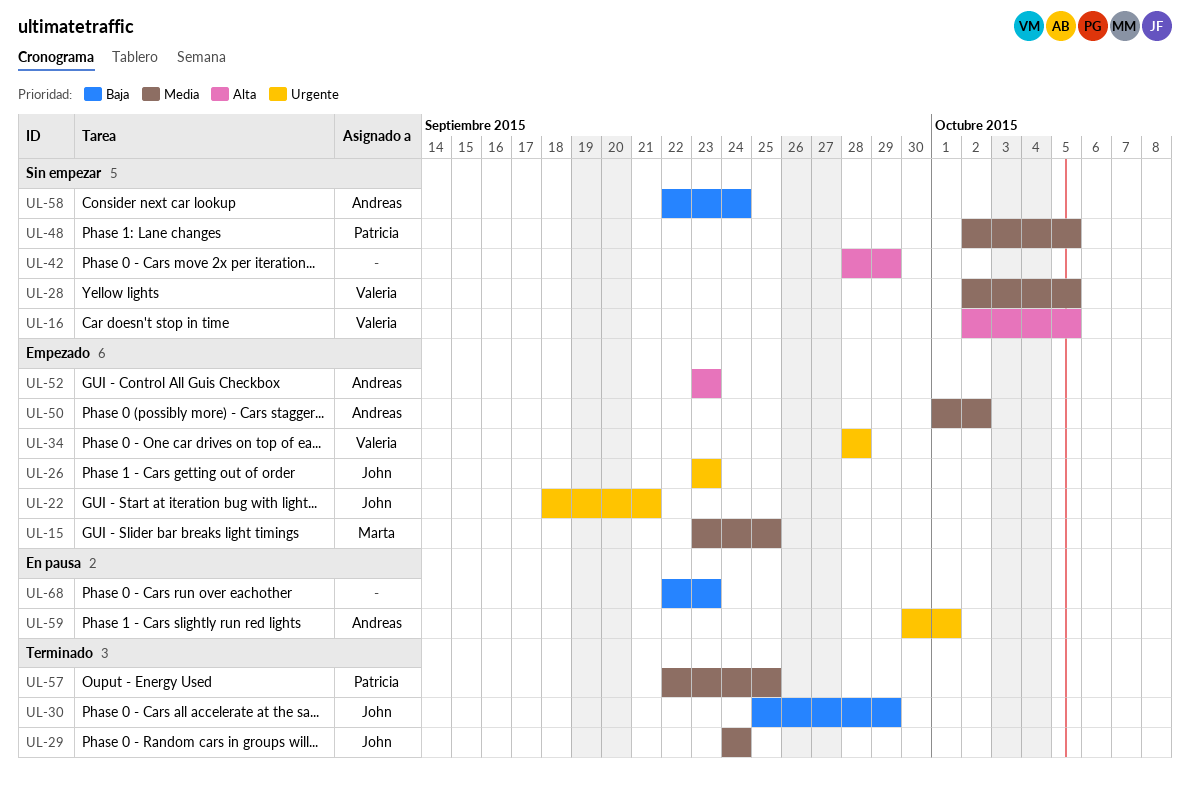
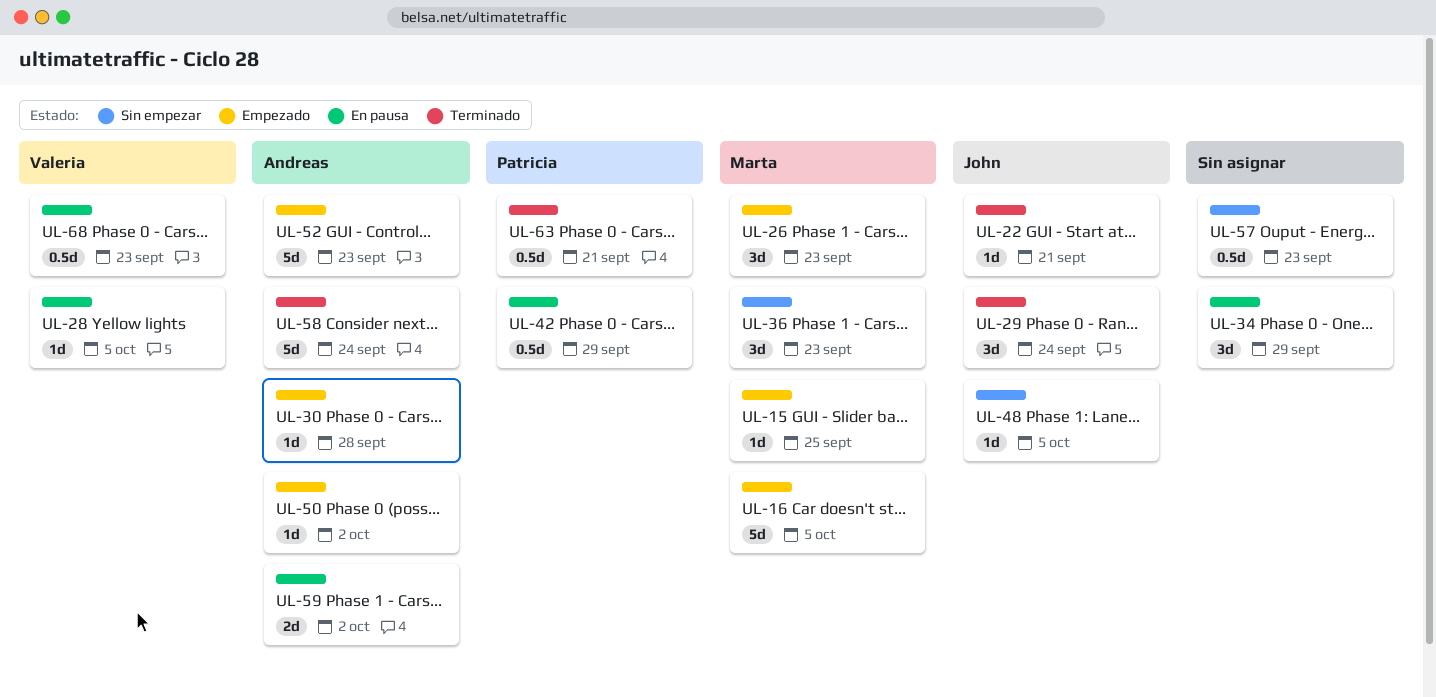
UL-16, status: Sin empezar -> Empezado
UL-16, owner: Valeria -> Marta
UL-22, status: Empezado -> Terminado
UL-26, owner: John -> Marta
UL-28, status: Sin empezar -> En pausa
UL-30, status: Terminado -> Empezado
UL-30, owner: John -> Andreas
UL-30, due: Sep 29 -> Sep 28
UL-34, status: Empezado -> En pausa
UL-34, owner: Valeria -> none
UL-34, due: Sep 28 -> Sep 29
UL-36: none -> present
UL-42, status: Sin empezar -> En pausa
UL-42, owner: none -> Patricia
UL-48, owner: Patricia -> John
UL-57, status: Terminado -> Sin empezar
UL-57, owner: Patricia -> none
UL-57, due: Sep 25 -> Sep 23
UL-58, status: Sin empezar -> Terminado
UL-59, due: Oct 1 -> Oct 2
UL-63: none -> present
UL-68, owner: none -> Valeria

